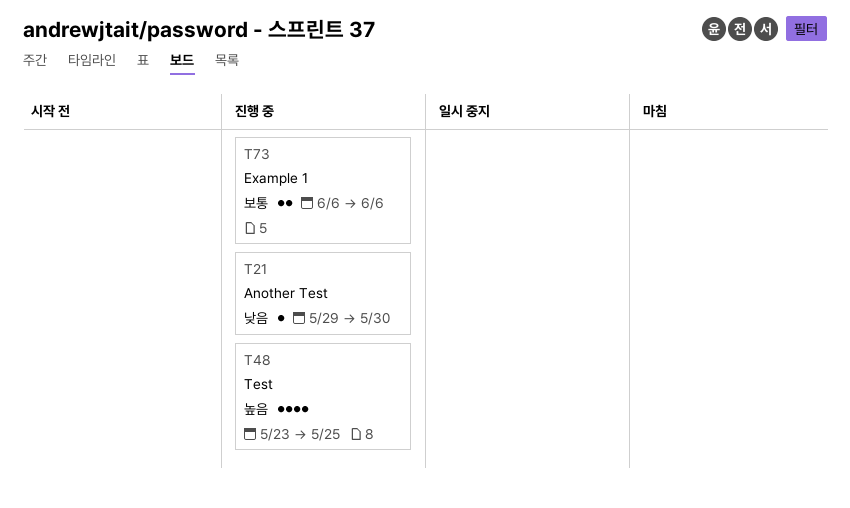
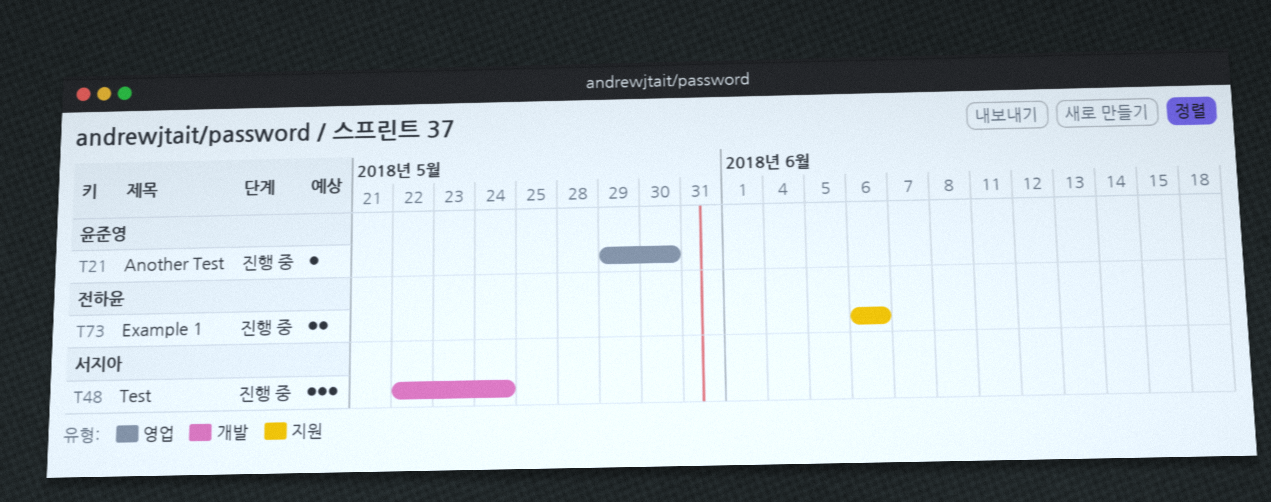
T48, estimate: 4 -> 3
T48, start: May 23 -> May 22
T48, due: May 25 -> May 24

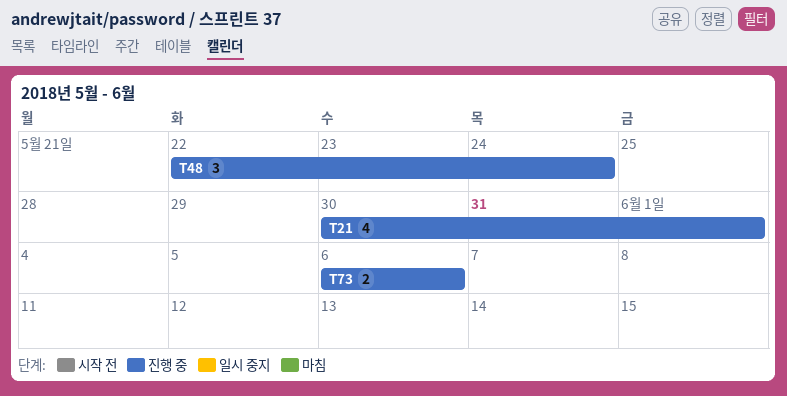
T21, estimate: 1 -> 4
T21, start: May 29 -> May 30
T21, due: May 30 -> Jun 1

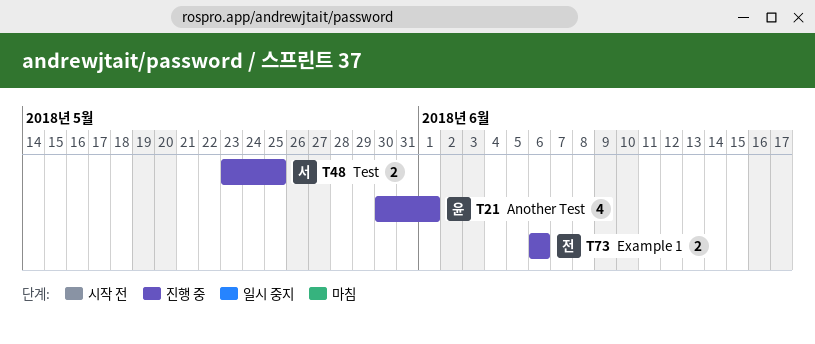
T48, estimate: 3 -> 2
T48, start: May 22 -> May 23
T48, due: May 24 -> May 25

